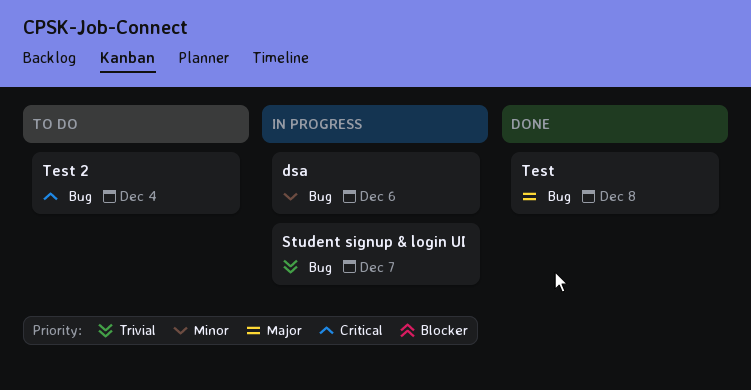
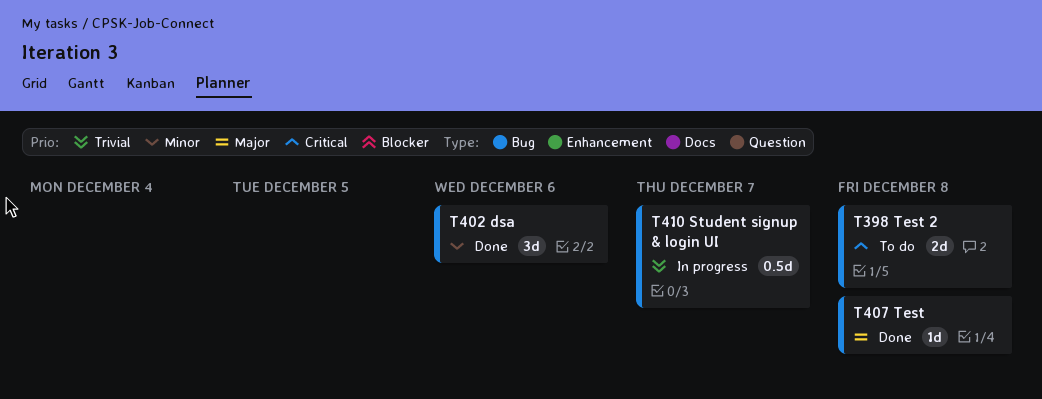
dsa, status: In progress -> Done
Test 2, due: Dec 4 -> Dec 8

